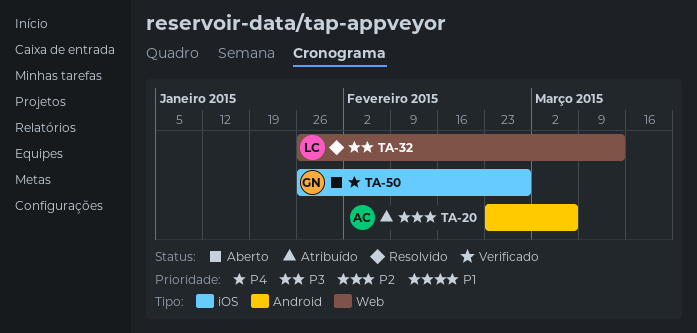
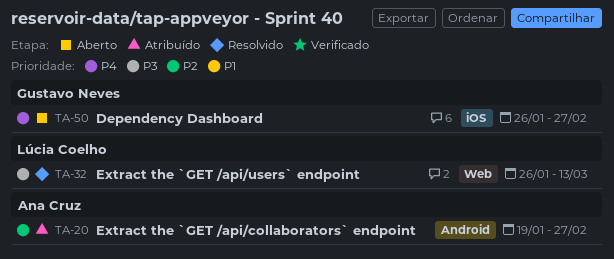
TA-20, start: Feb 23 -> Jan 19
TA-20, due: Mar 6 -> Feb 27

